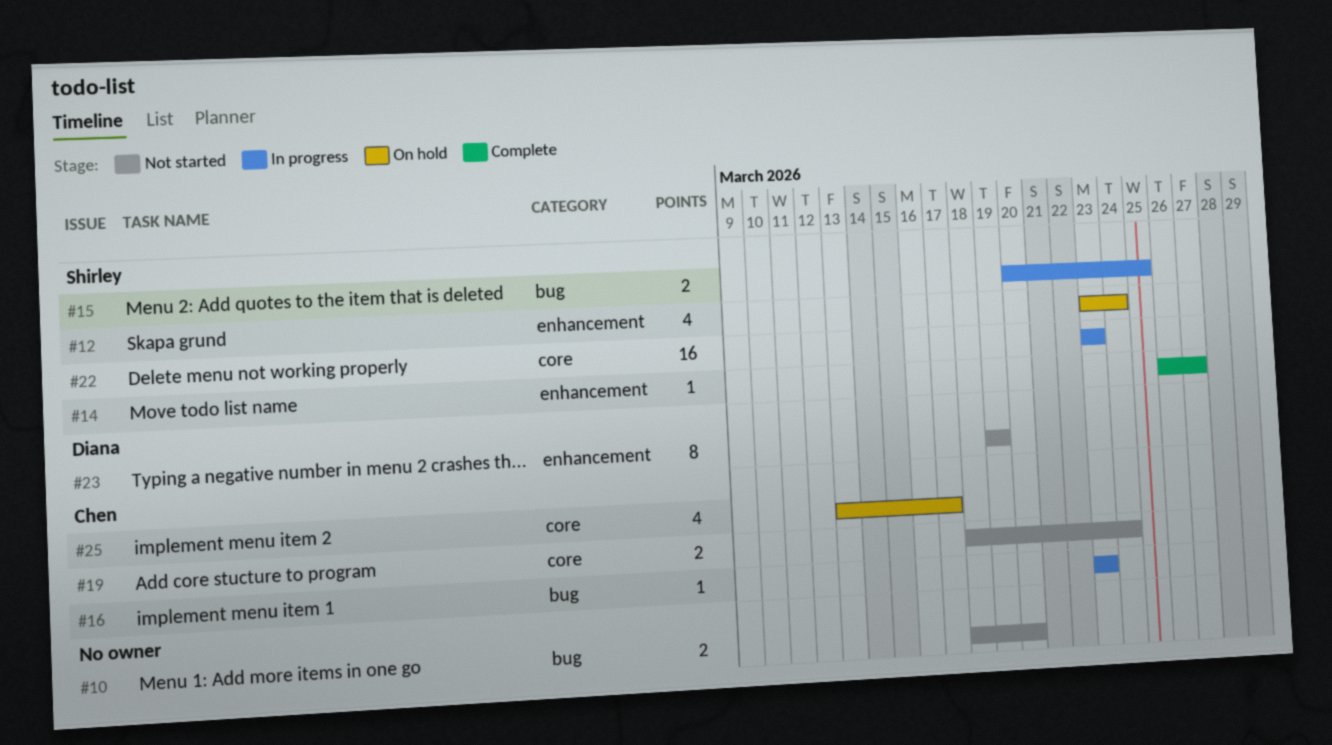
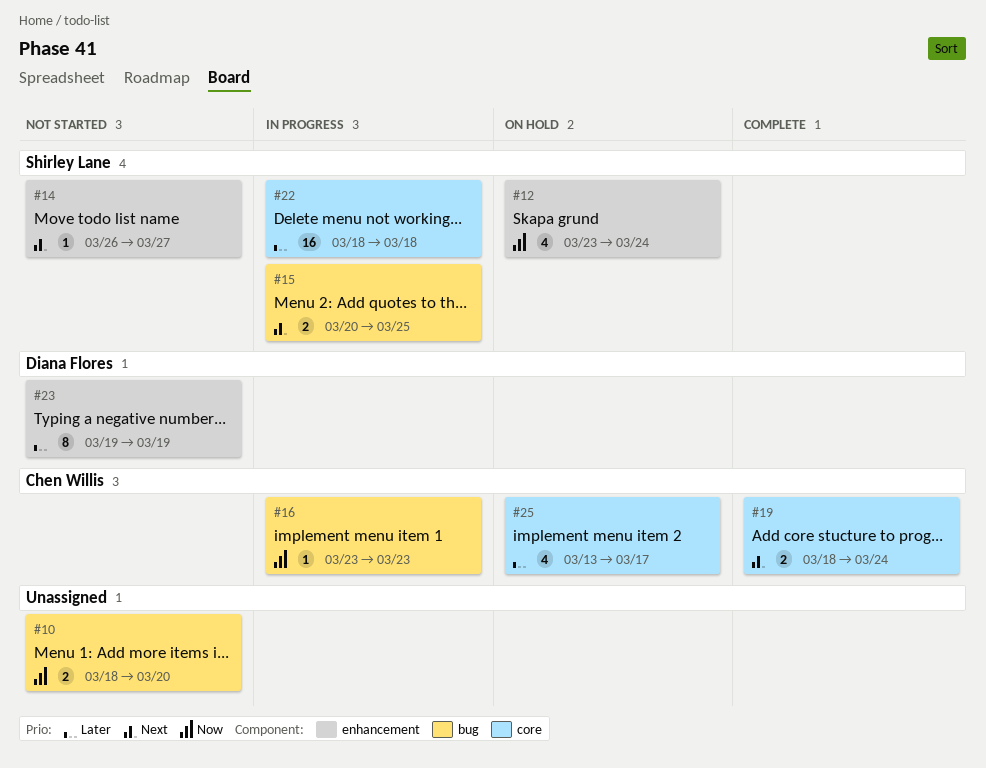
#14, status: Complete -> Not started
#19, status: Not started -> Complete
#22, start: Mar 23 -> Mar 18
#22, due: Mar 23 -> Mar 18

